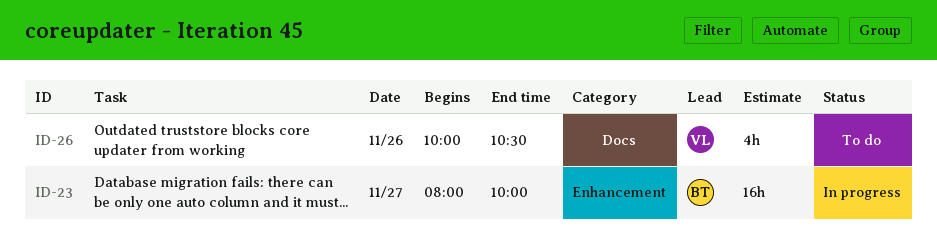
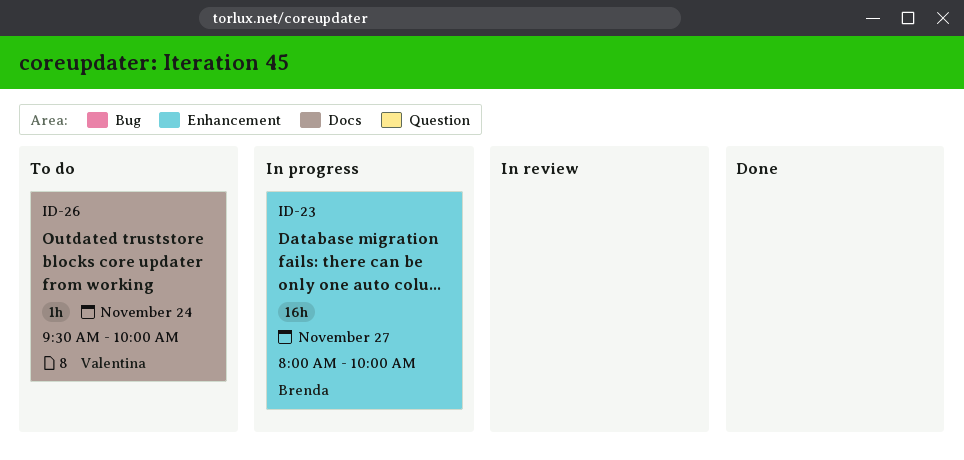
ID-26, estimate: 4h -> 1h
ID-26, day: Nov 26 -> Nov 24
ID-26, begins: 10:00 -> 09:30
ID-26, ends: 10:30 -> 10:00

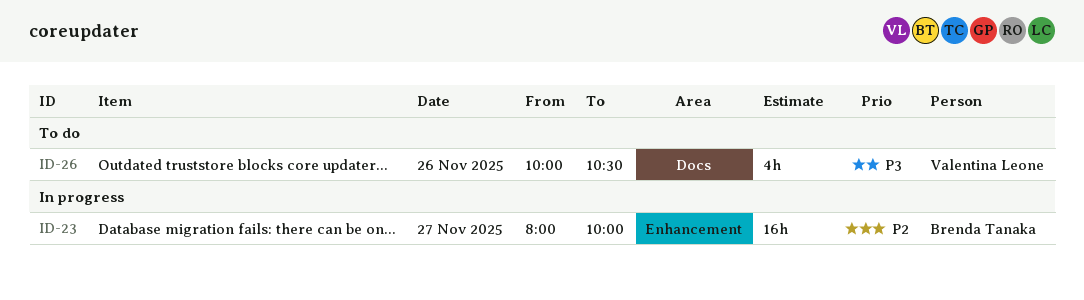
ID-26, estimate: 1h -> 4h
ID-26, day: Nov 24 -> Nov 26
ID-26, begins: 09:30 -> 10:00
ID-26, ends: 10:00 -> 10:30

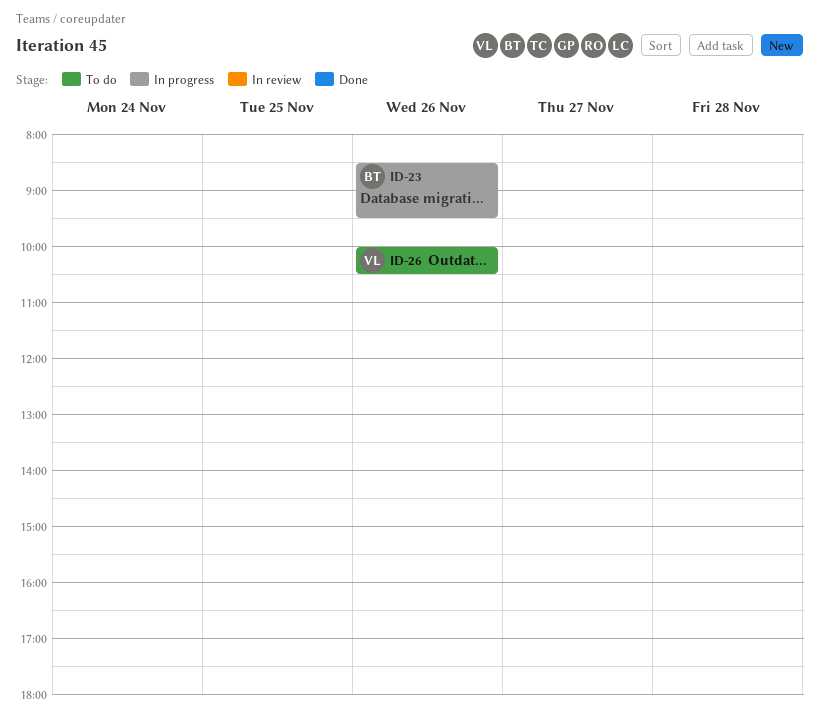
ID-23, day: Nov 27 -> Nov 26
ID-23, begins: 08:00 -> 08:30
ID-23, ends: 10:00 -> 09:30

